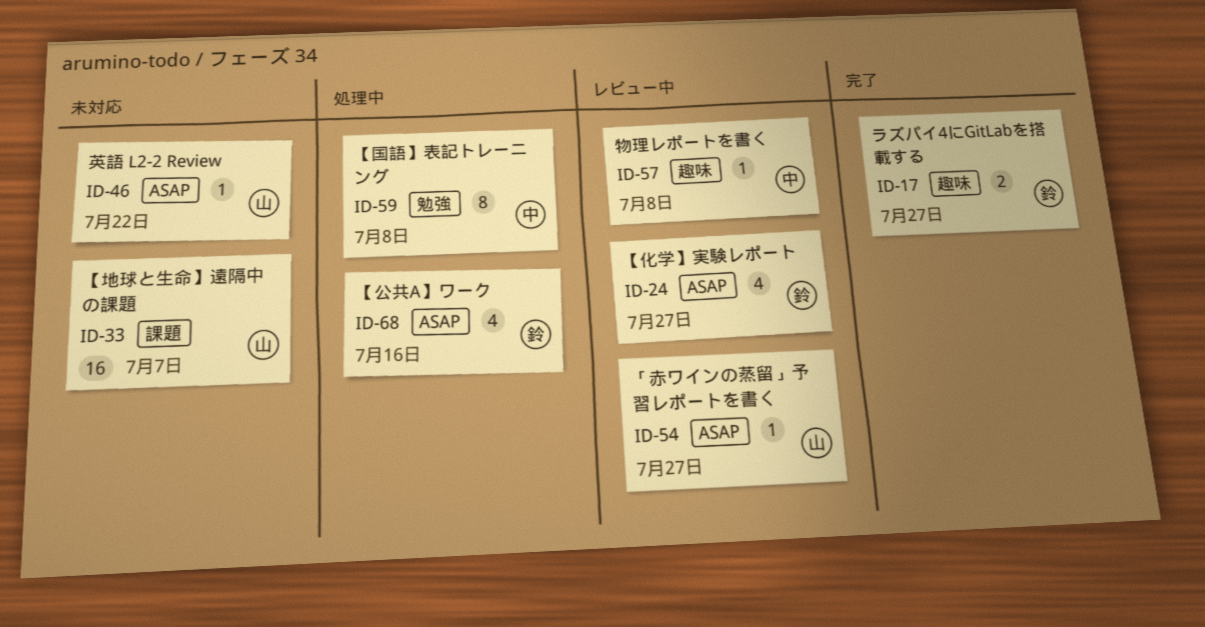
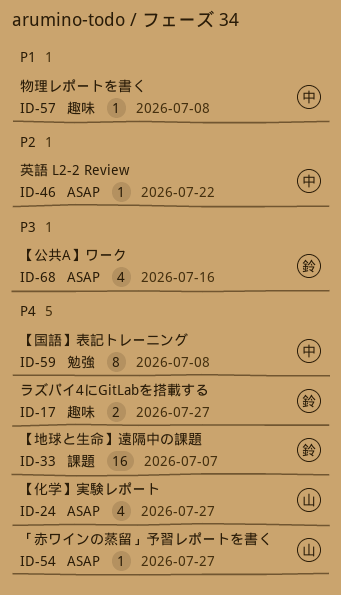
ID-24, owner: 鈴 -> 山
ID-33, owner: 山 -> 鈴
ID-46, owner: 山 -> 中

